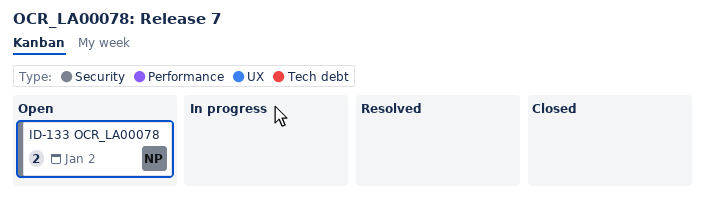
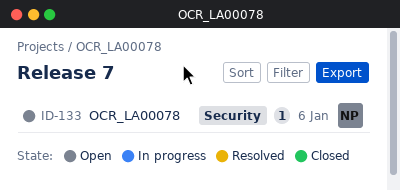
ID-133, estimate: 2 -> 1
ID-133, due: Jan 2 -> Jan 6

